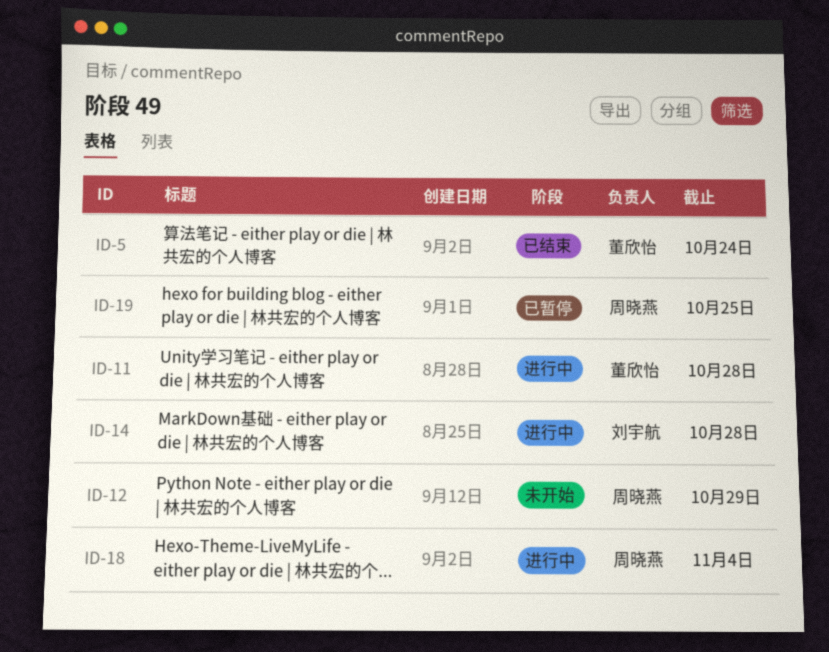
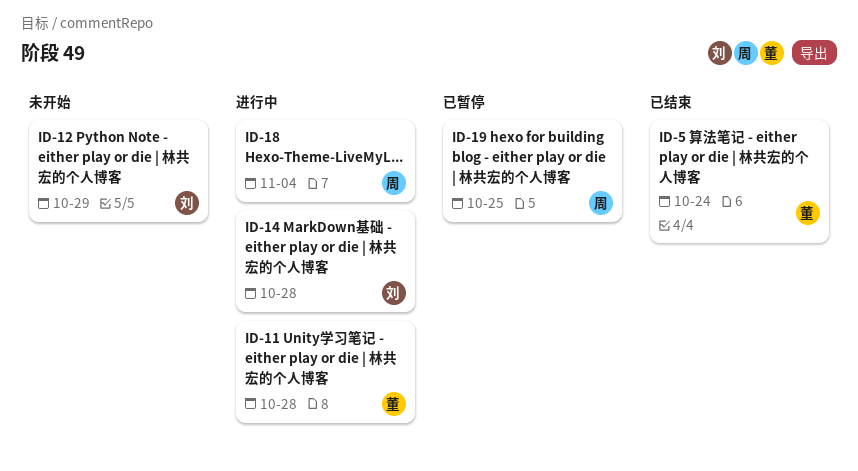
ID-12, owner: 周晓燕 -> 刘宇航

